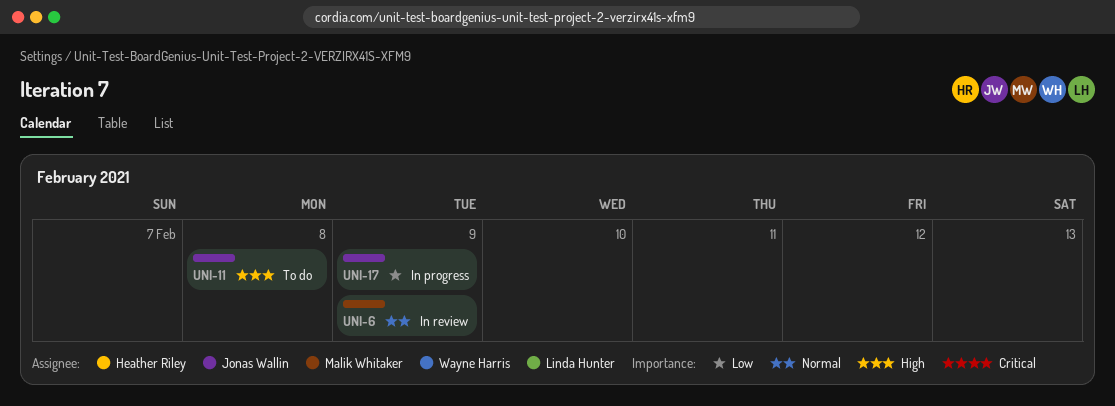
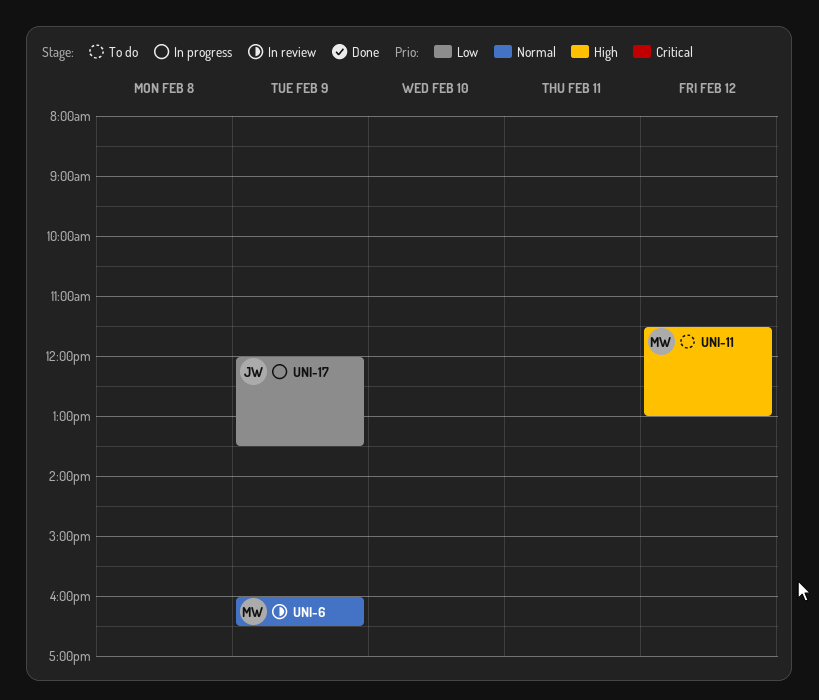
UNI-11, owner: Jonas Wallin -> Malik Whitaker
UNI-11, day: Feb 8 -> Feb 12

